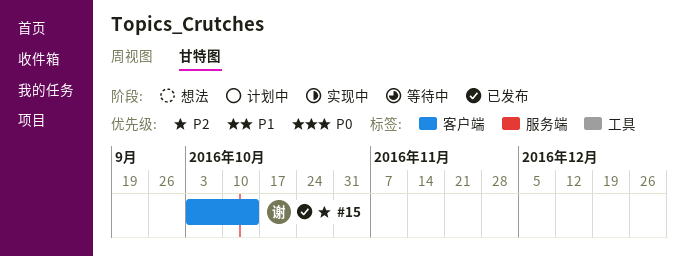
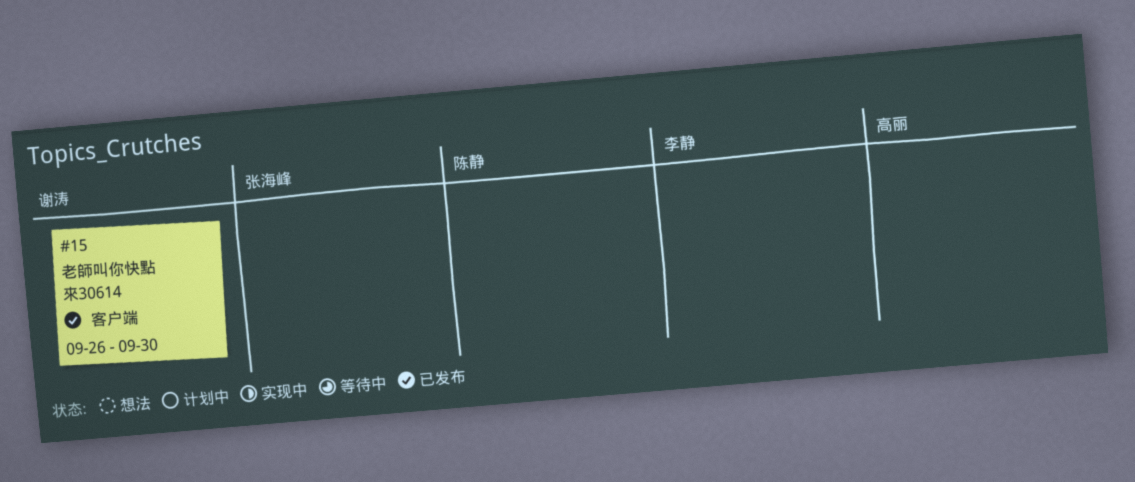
#15, start: Oct 3 -> Sep 26
#15, due: Oct 14 -> Sep 30

